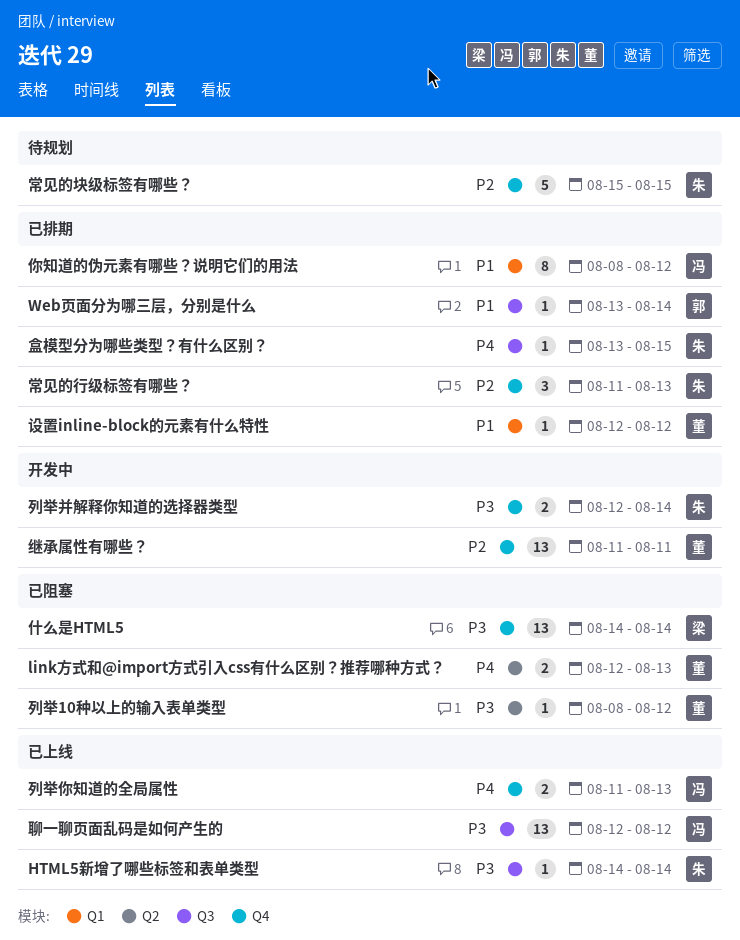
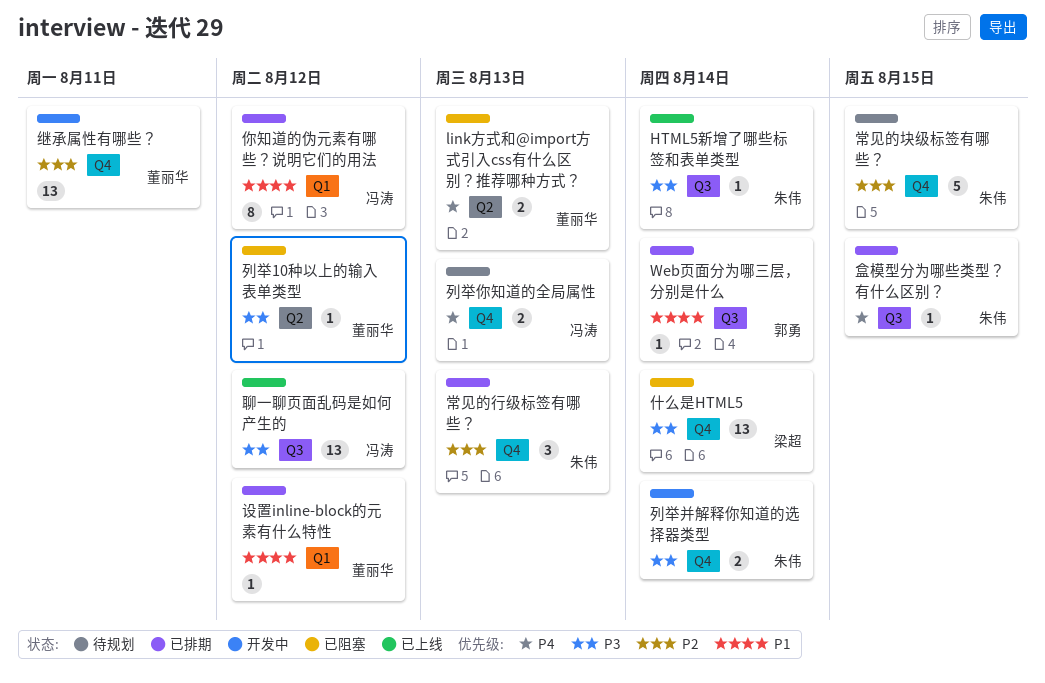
列举你知道的全局属性, status: 已上线 -> 待规划

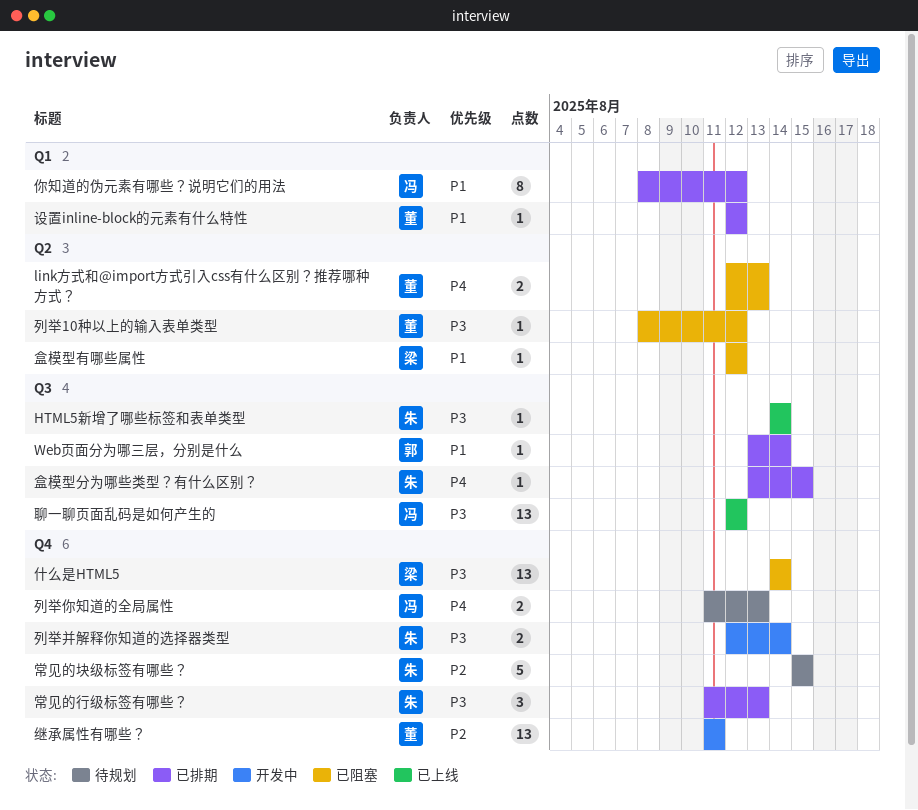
常见的行级标签有哪些？, priority: P2 -> P3
盒模型有哪些属性: none -> present

